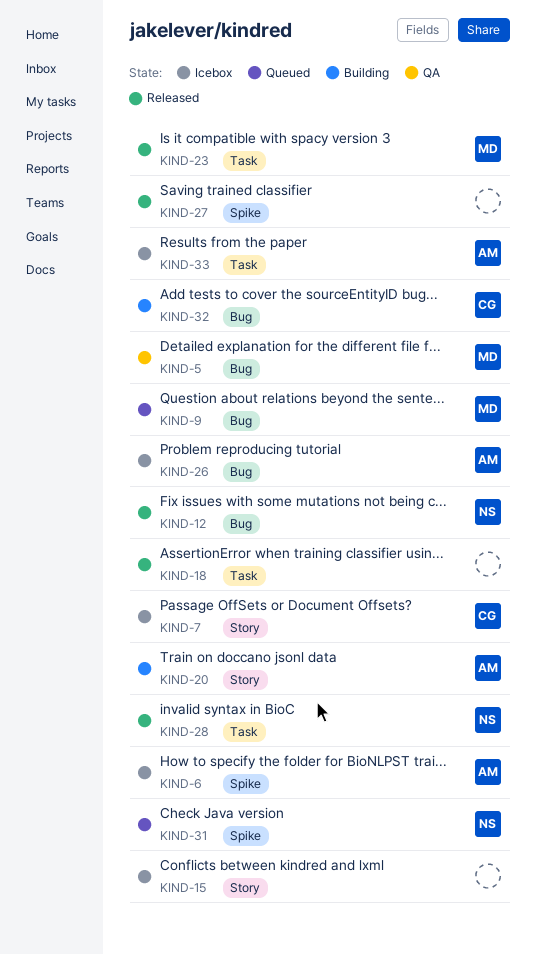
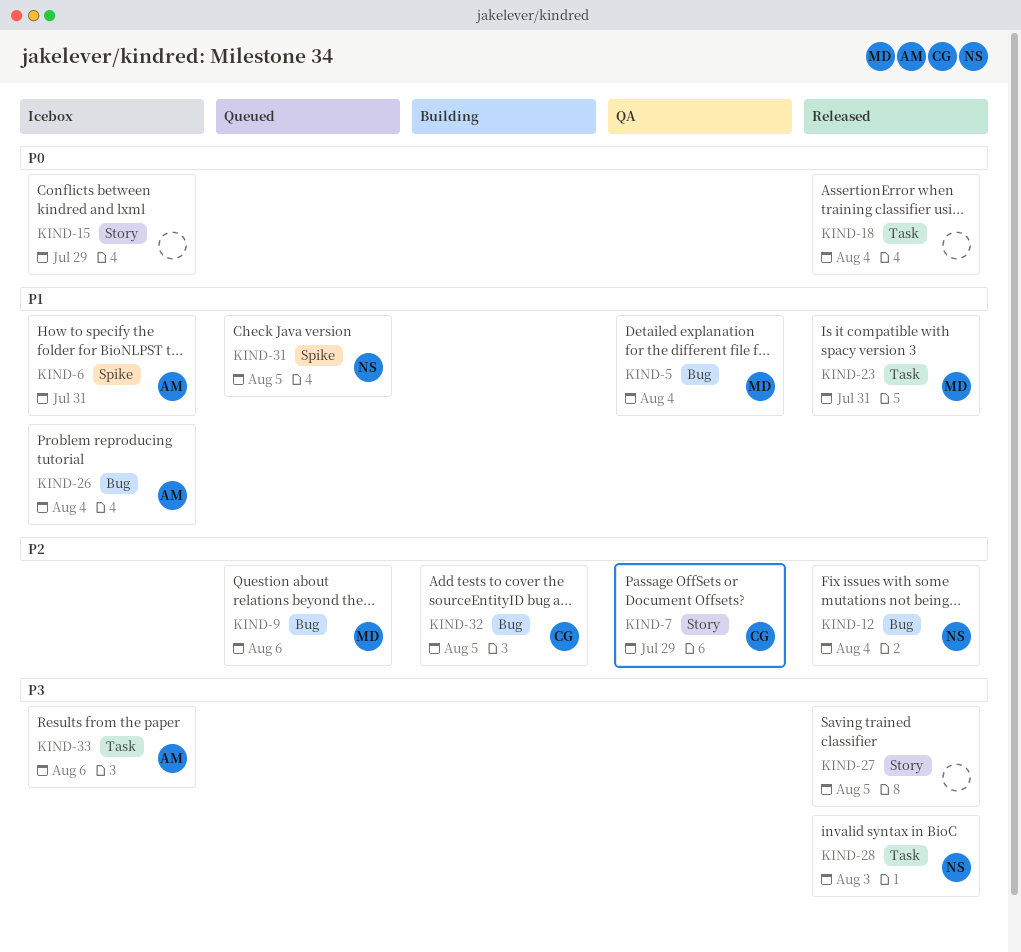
KIND-7, status: Icebox -> QA
KIND-20: present -> none
KIND-27, label: Spike -> Story

